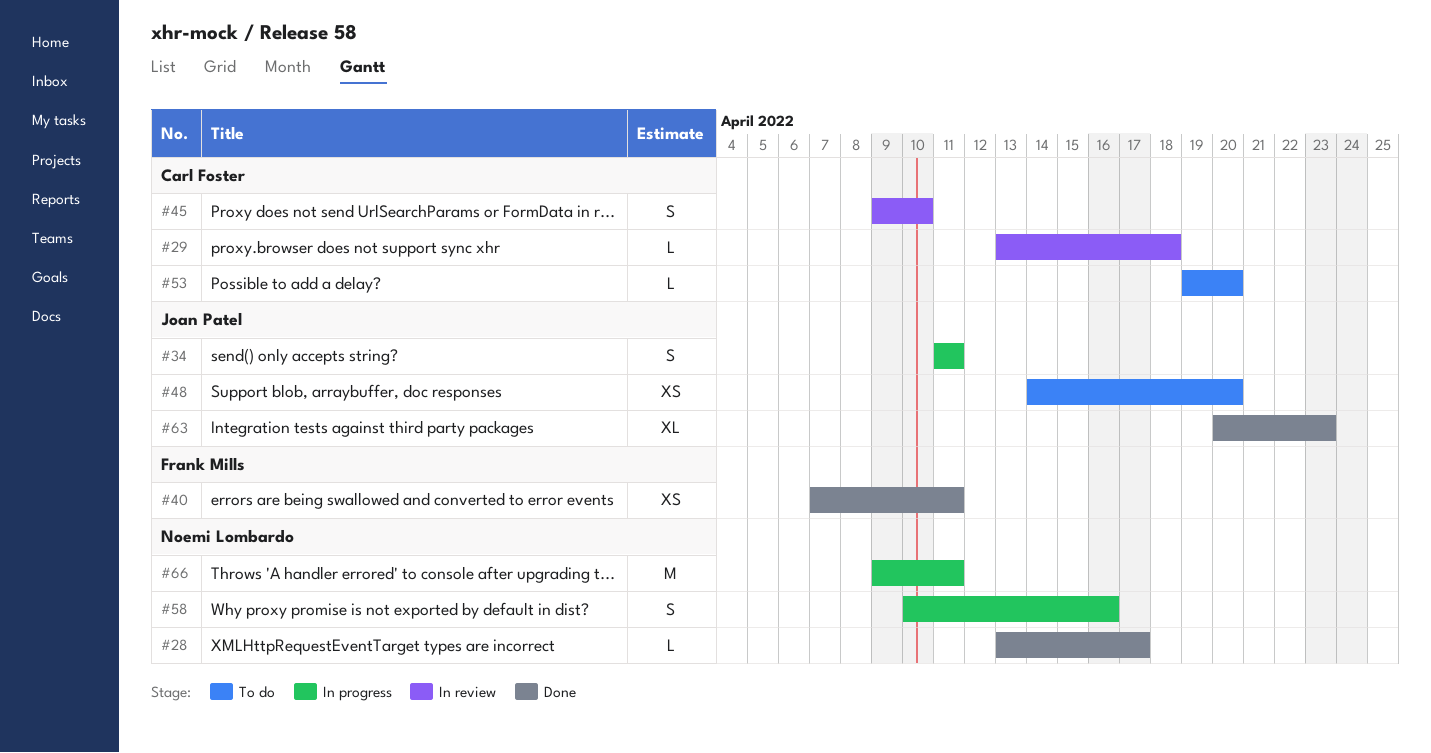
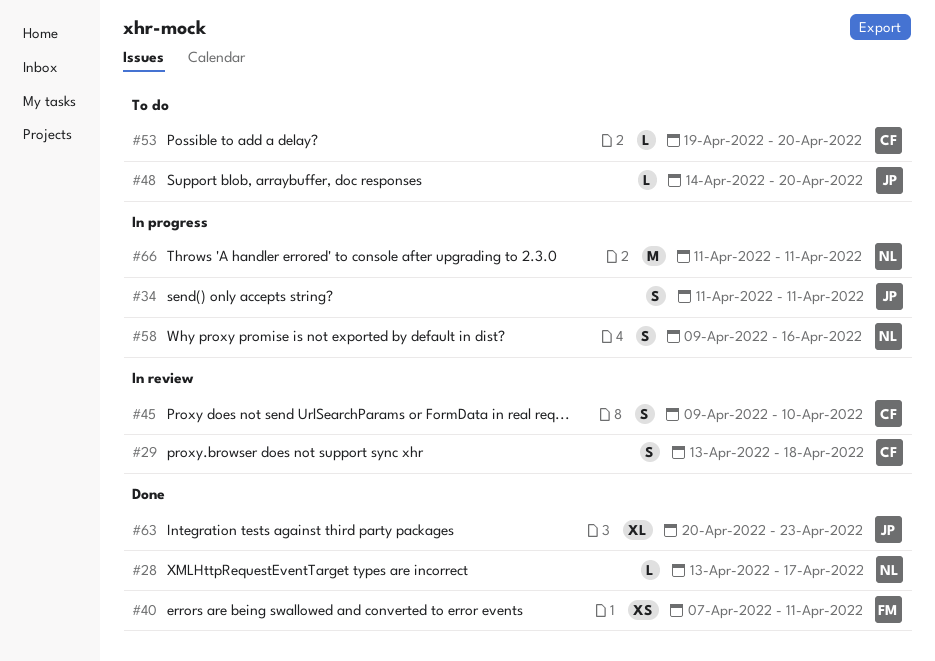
#29, estimate: L -> S
#48, estimate: XS -> L
#58, start: Apr 10 -> Apr 9
#66, start: Apr 9 -> Apr 11

